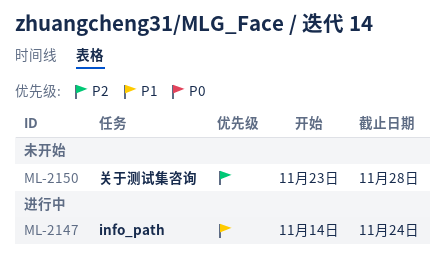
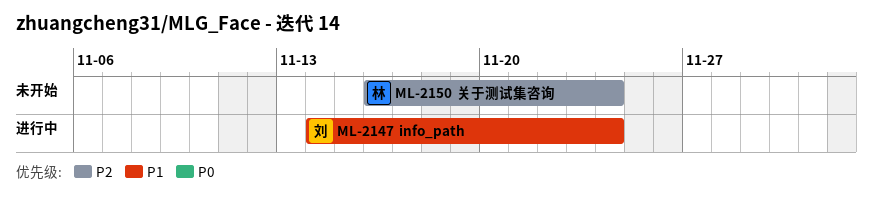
ML-2150, start: Nov 23 -> Nov 16
ML-2150, due: Nov 28 -> Nov 24

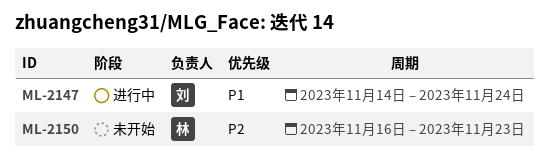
ML-2150, due: Nov 24 -> Nov 23

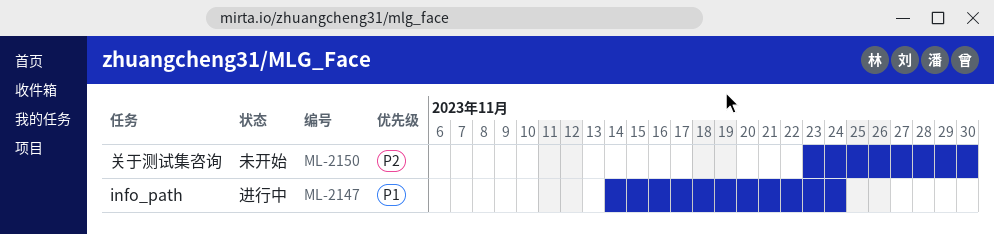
ML-2150, start: Nov 16 -> Nov 23
ML-2150, due: Nov 23 -> Nov 30

